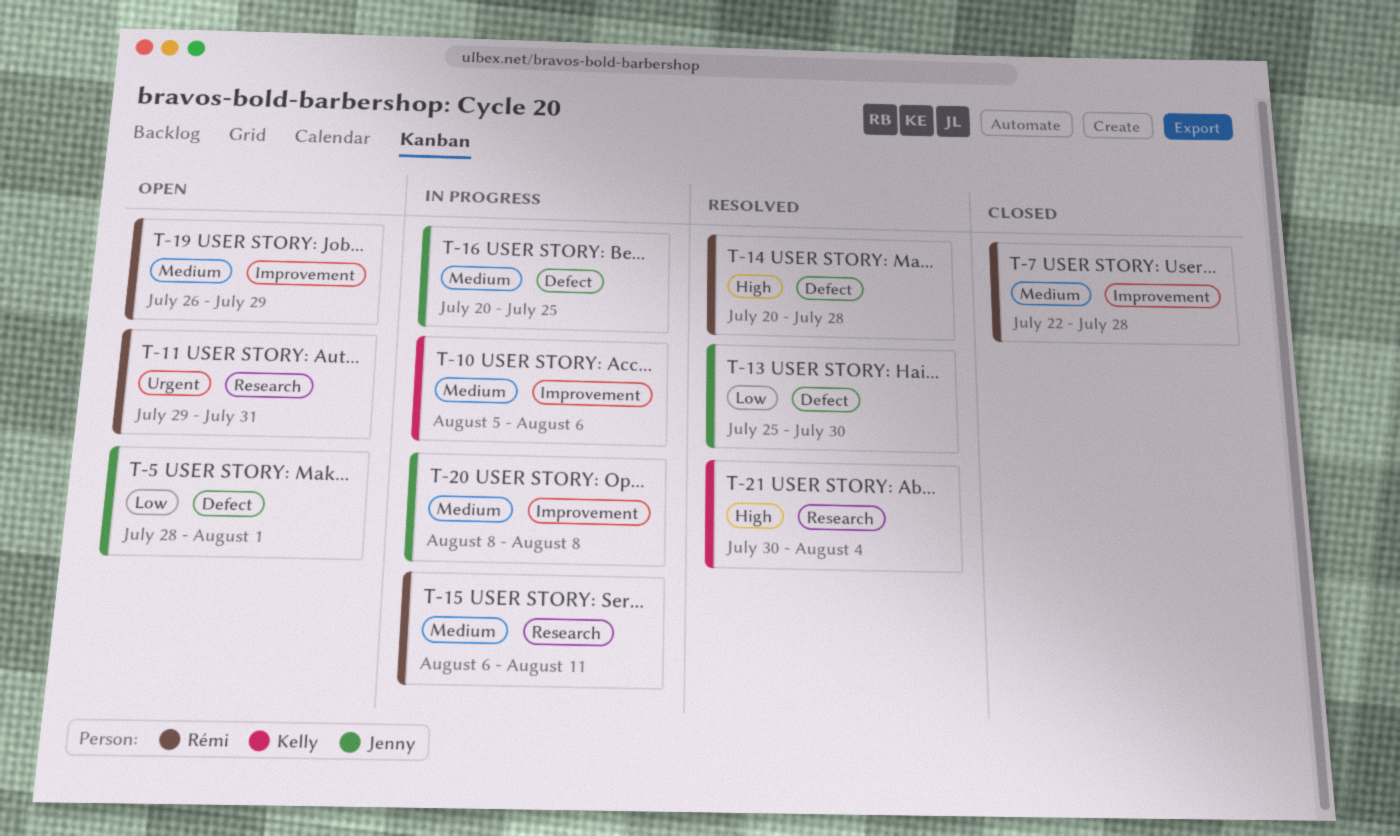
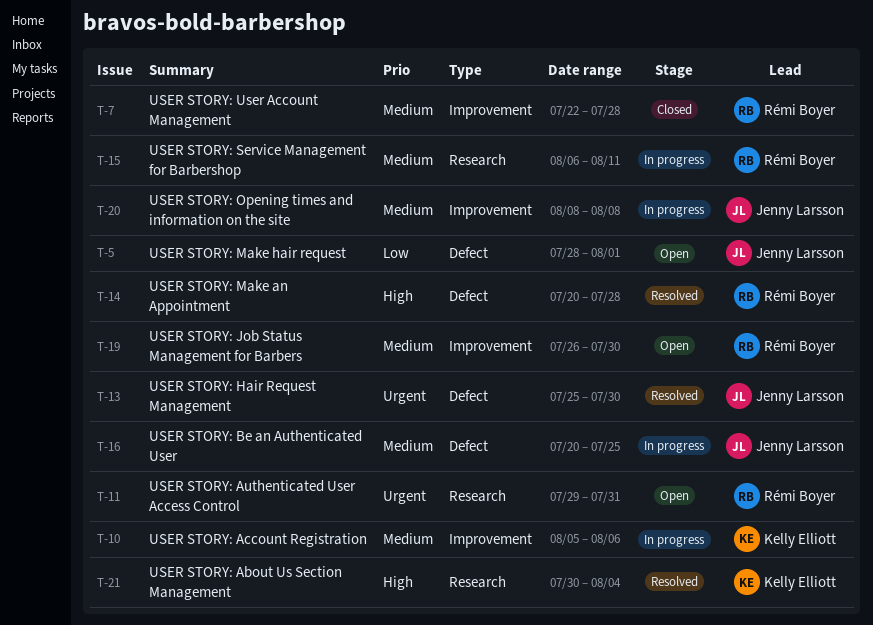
T-13, priority: Low -> Urgent
T-19, due: Jul 29 -> Jul 30

